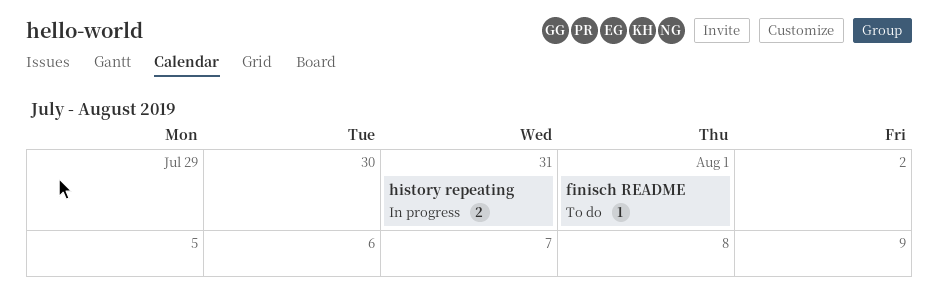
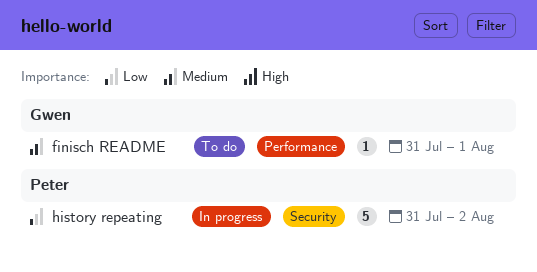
history repeating, estimate: 2 -> 5
history repeating, due: Jul 31 -> Aug 2

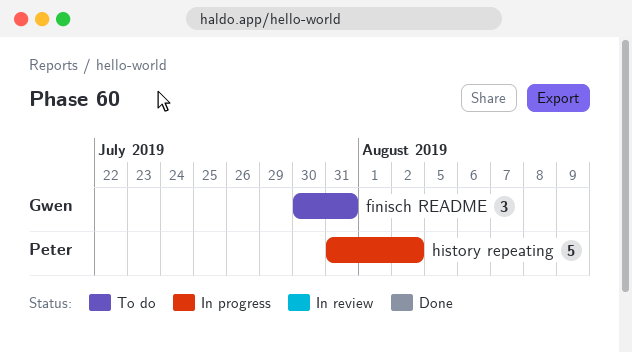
finisch README, estimate: 1 -> 3
finisch README, start: Jul 31 -> Jul 30
finisch README, due: Aug 1 -> Jul 31

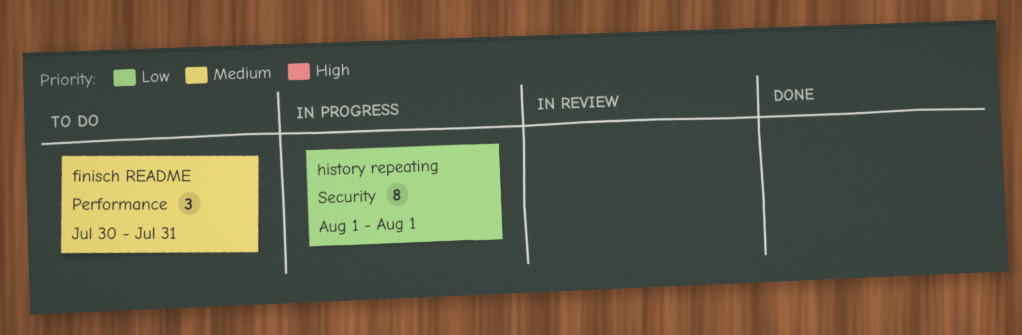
history repeating, estimate: 5 -> 8
history repeating, start: Jul 31 -> Aug 1
history repeating, due: Aug 2 -> Aug 1

